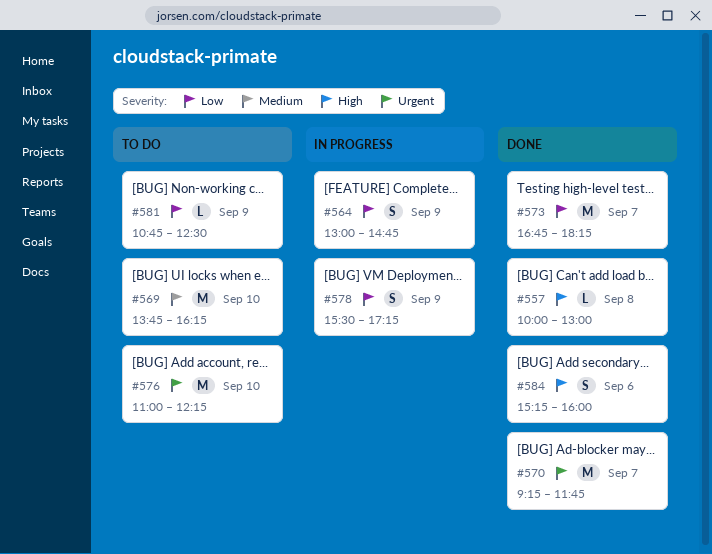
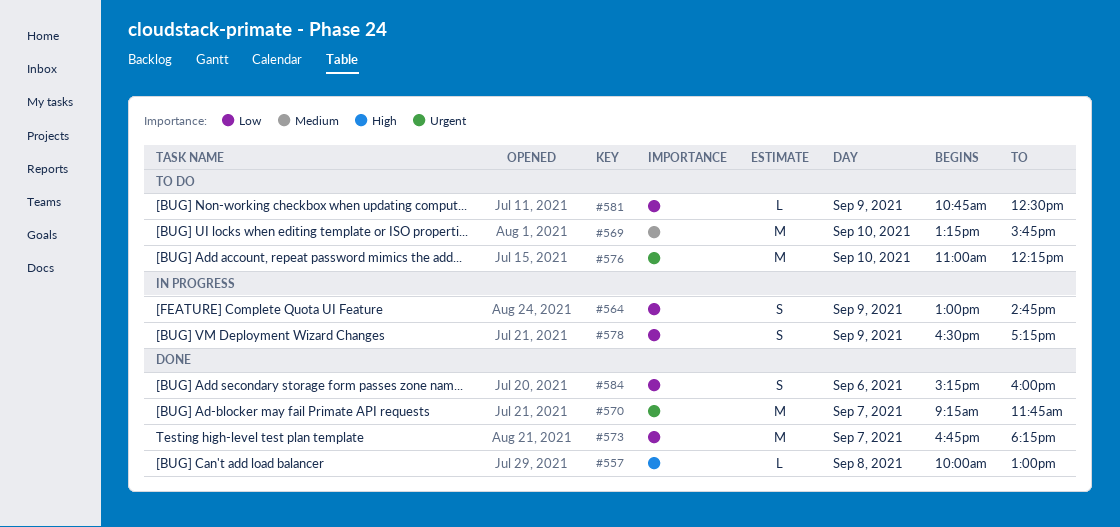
#569, begins: 13:45 -> 13:15
#569, ends: 16:15 -> 15:45
#578, begins: 15:30 -> 16:30
#584, priority: High -> Low

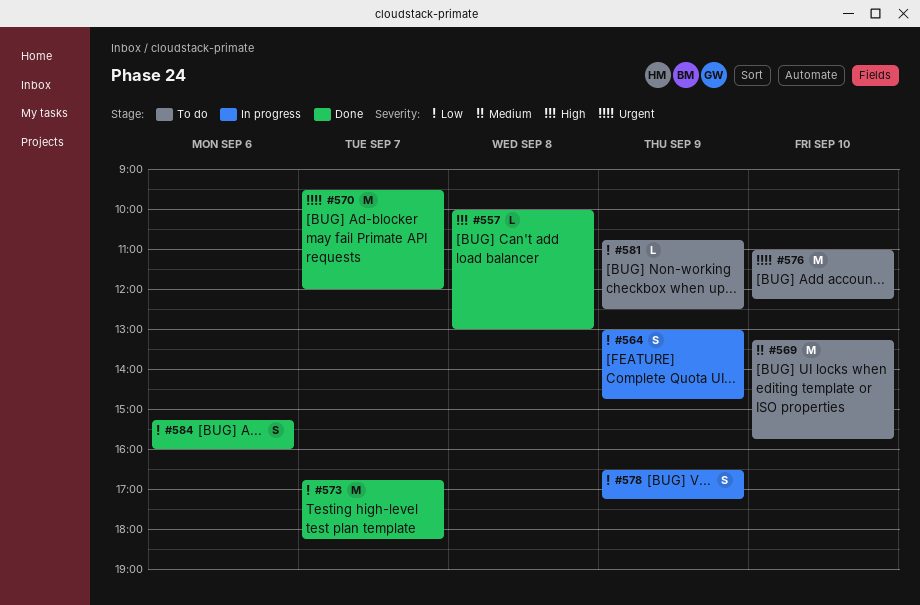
#570, begins: 09:15 -> 09:30
#570, ends: 11:45 -> 12:00

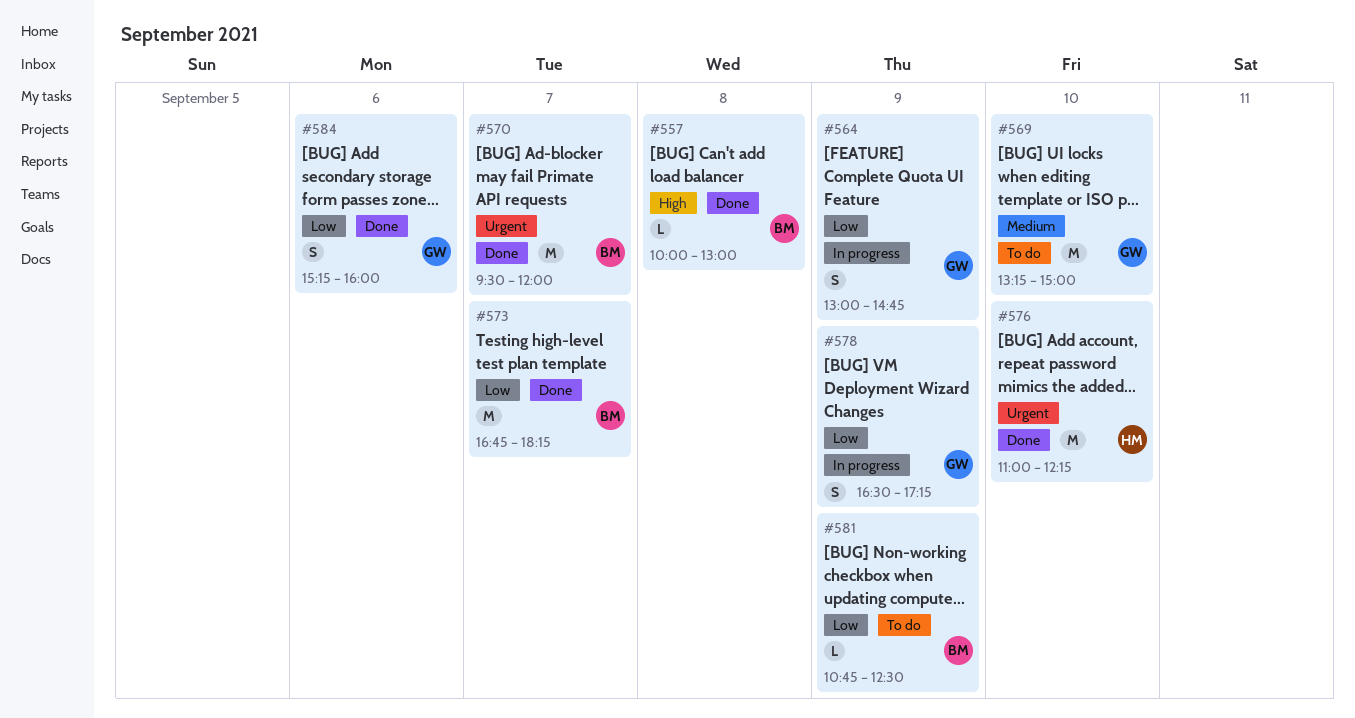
#569, ends: 15:45 -> 15:00
#576, status: To do -> Done

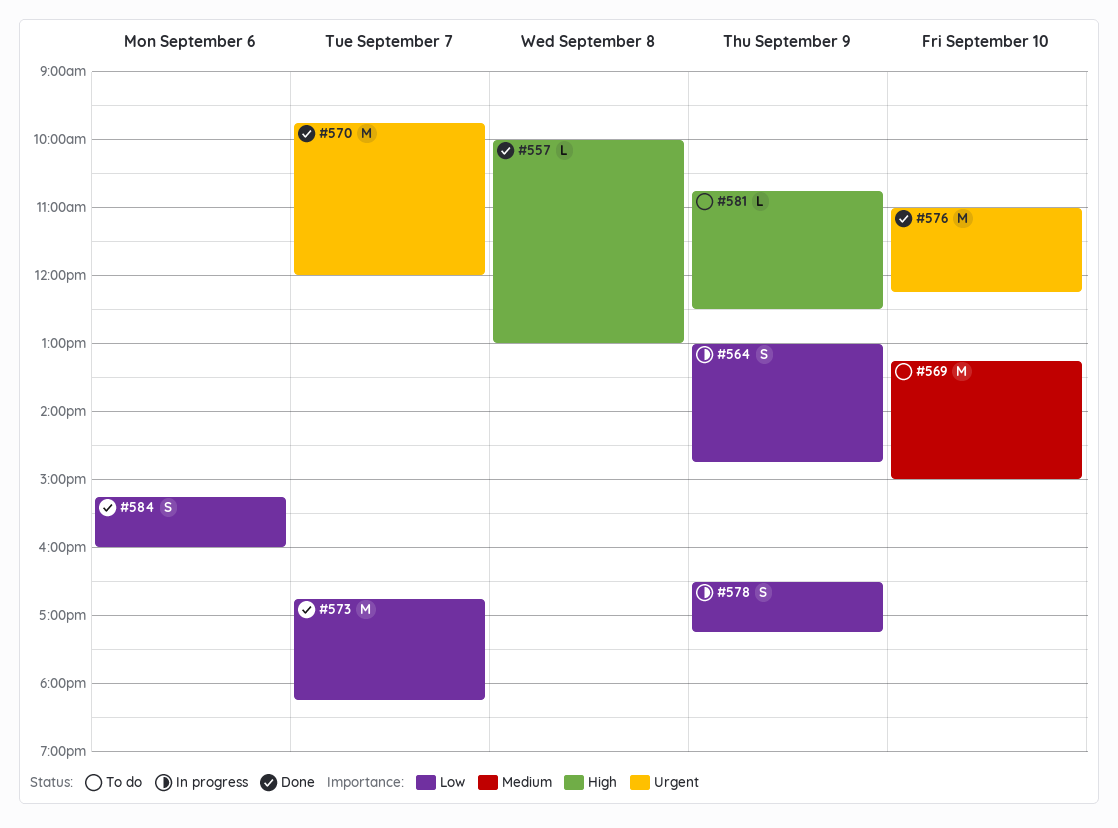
#570, begins: 09:30 -> 09:45
#581, priority: Low -> High

